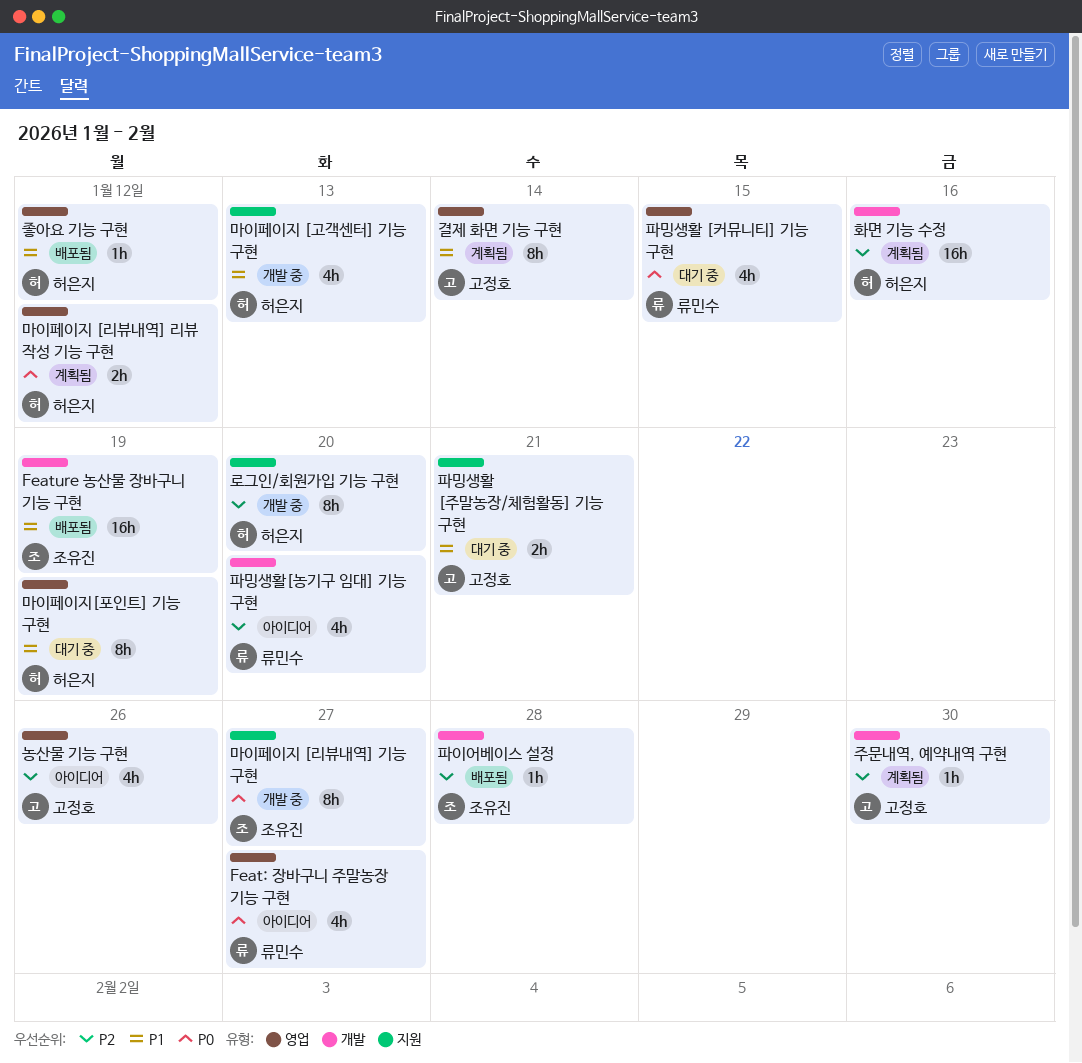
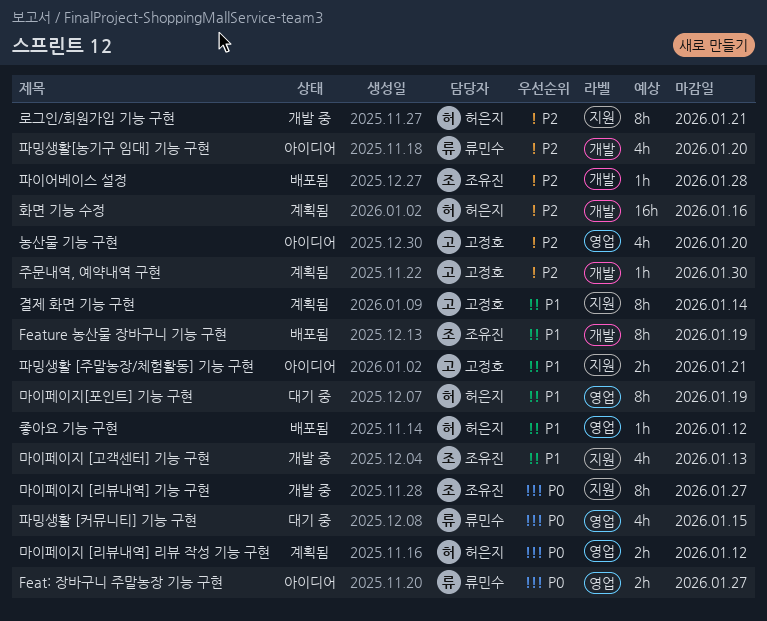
Feat: 장바구니 주말농장 기능 구현, estimate: 4h -> 2h
Feature 농산물 장바구니 기능 구현, estimate: 16h -> 8h
결제 화면 기능 구현, label: 영업 -> 지원
농산물 기능 구현, due: Jan 26 -> Jan 20
로그인/회원가입 기능 구현, due: Jan 20 -> Jan 21
마이페이지 [고객센터] 기능 구현, owner: 허은지 -> 조유진
파밍생활 [주말농장/체험활동] 기능 구현, status: 대기 중 -> 아이디어

